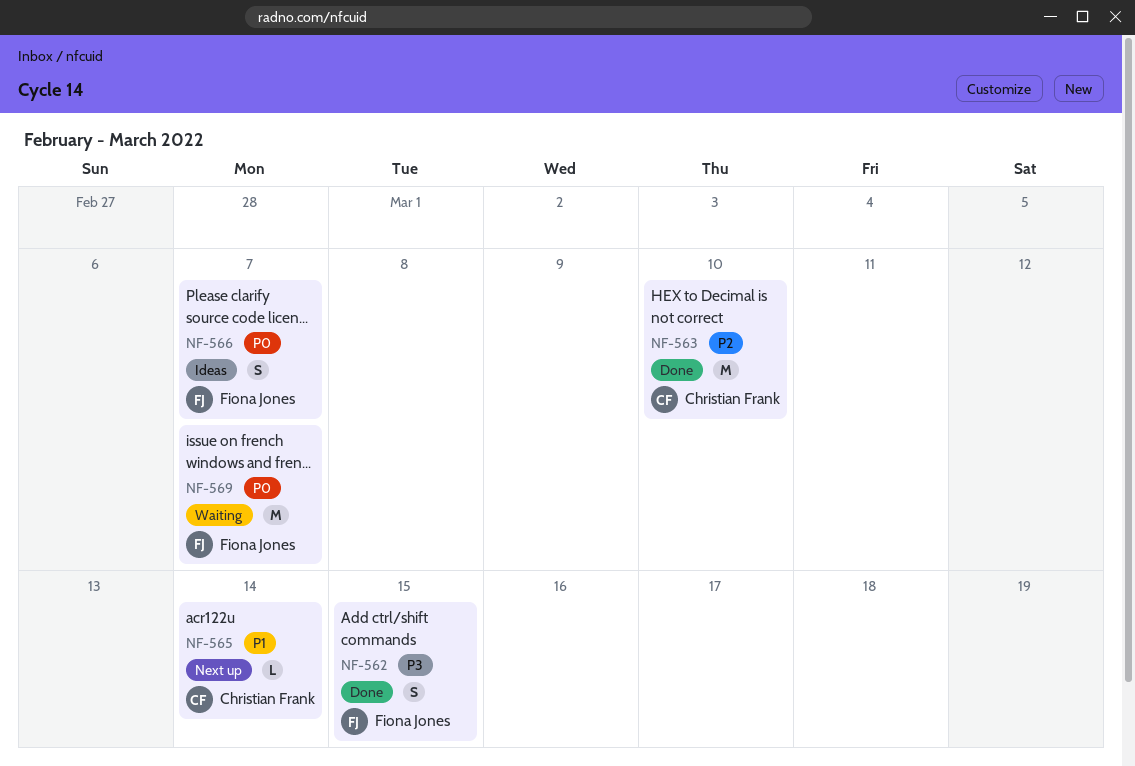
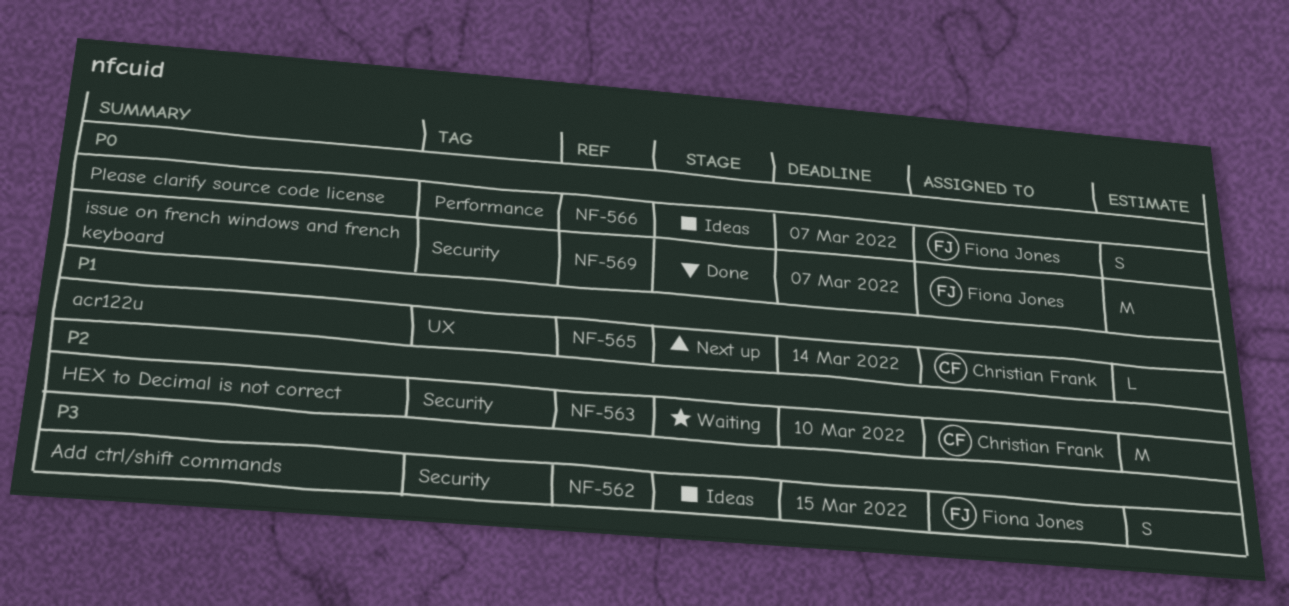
NF-562, status: Done -> Ideas
NF-563, status: Done -> Waiting
NF-569, status: Waiting -> Done

